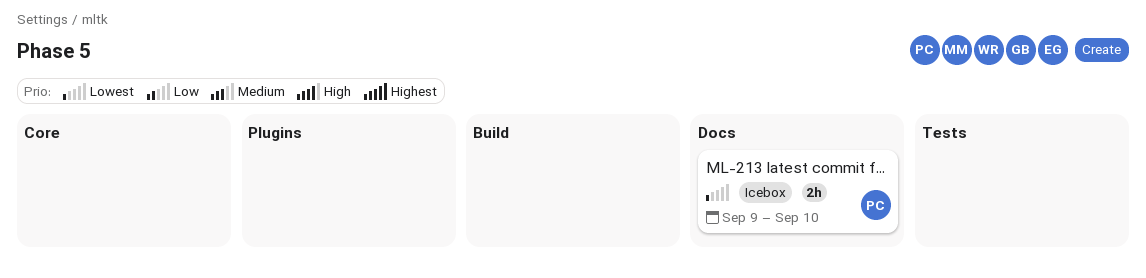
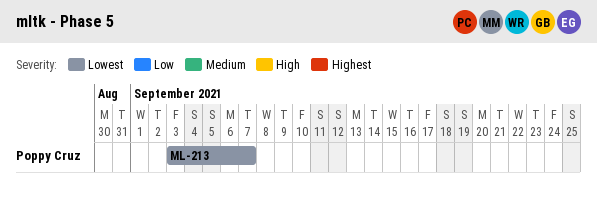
ML-213, start: Sep 9 -> Sep 3
ML-213, due: Sep 10 -> Sep 7

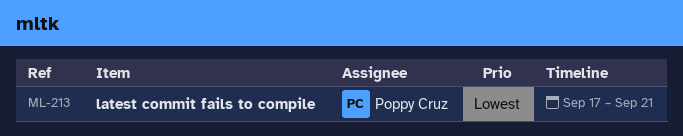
ML-213, start: Sep 3 -> Sep 17
ML-213, due: Sep 7 -> Sep 21

